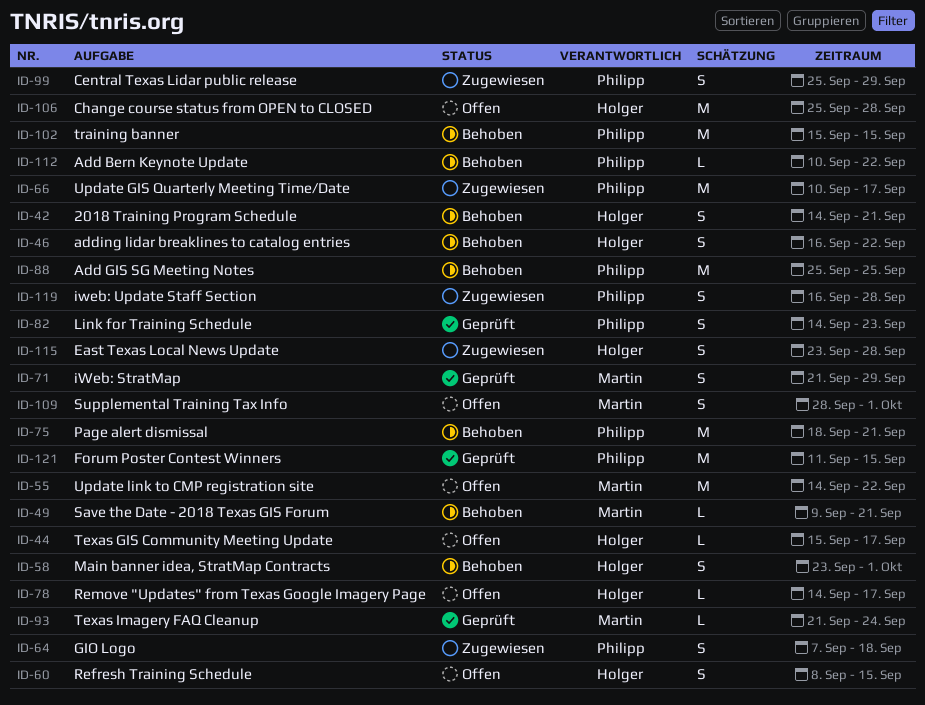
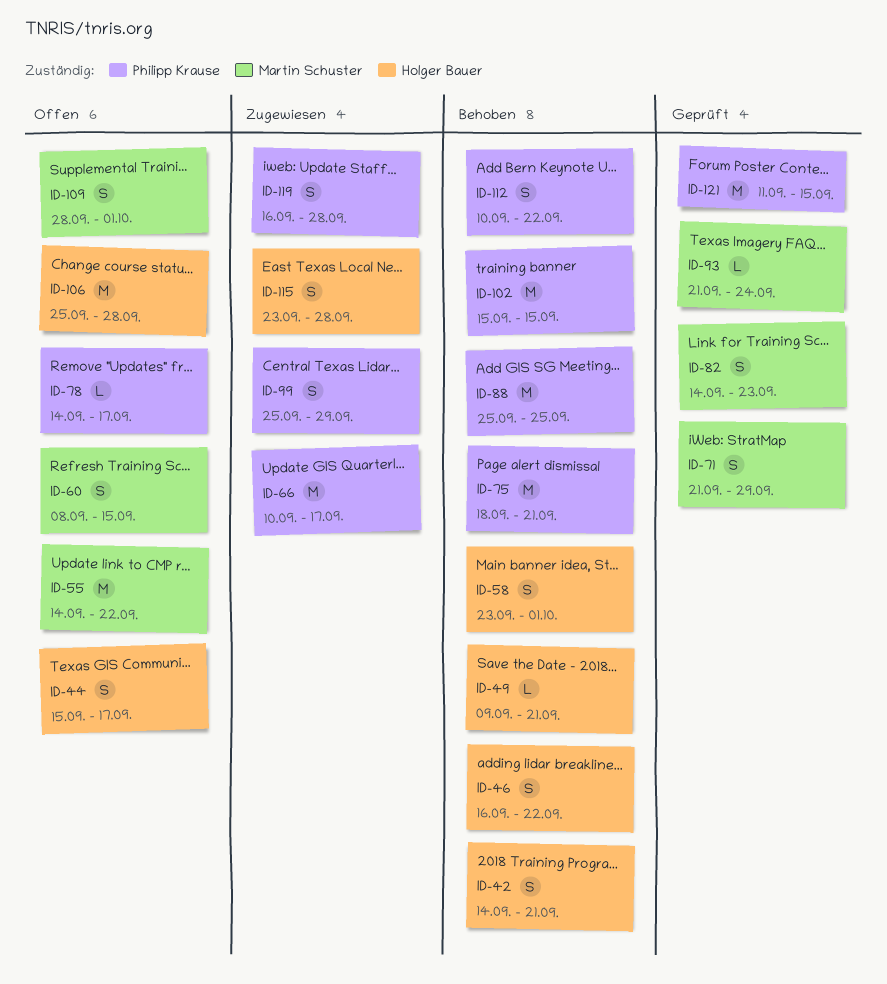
ID-44, estimate: L -> S
ID-49, owner: Martin Schuster -> Holger Bauer
ID-60, owner: Holger Bauer -> Martin Schuster
ID-64: present -> none
ID-78, owner: Holger Bauer -> Philipp Krause
ID-82, owner: Philipp Krause -> Martin Schuster
ID-112, estimate: L -> S

